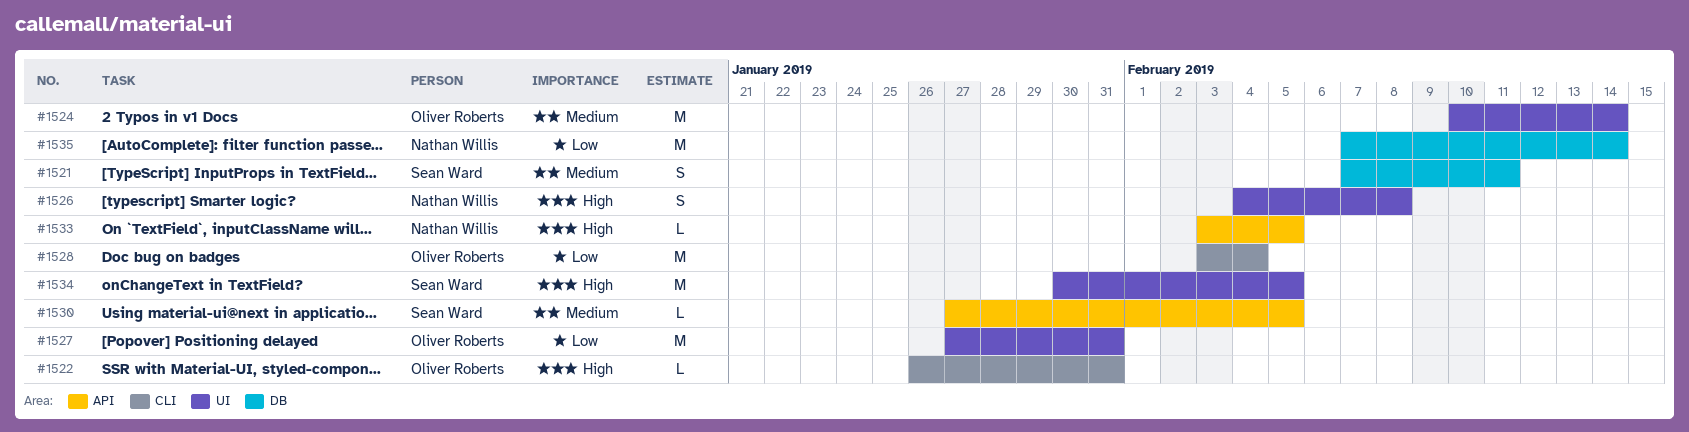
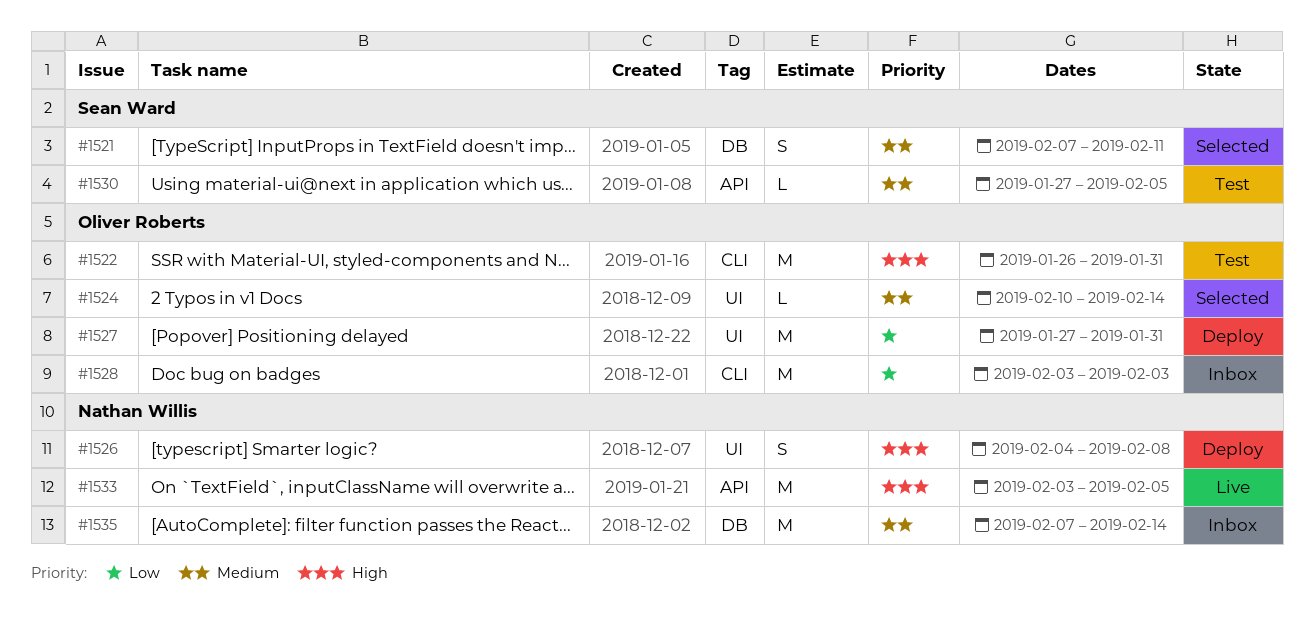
#1522, estimate: L -> M
#1524, estimate: M -> L
#1528, due: Feb 4 -> Feb 3
#1533, estimate: L -> M
#1534: present -> none
#1535, priority: Low -> Medium

